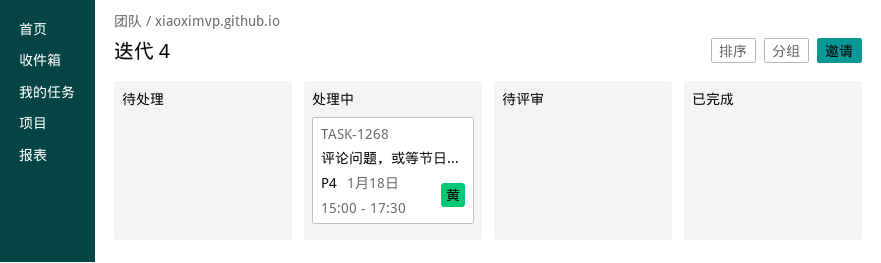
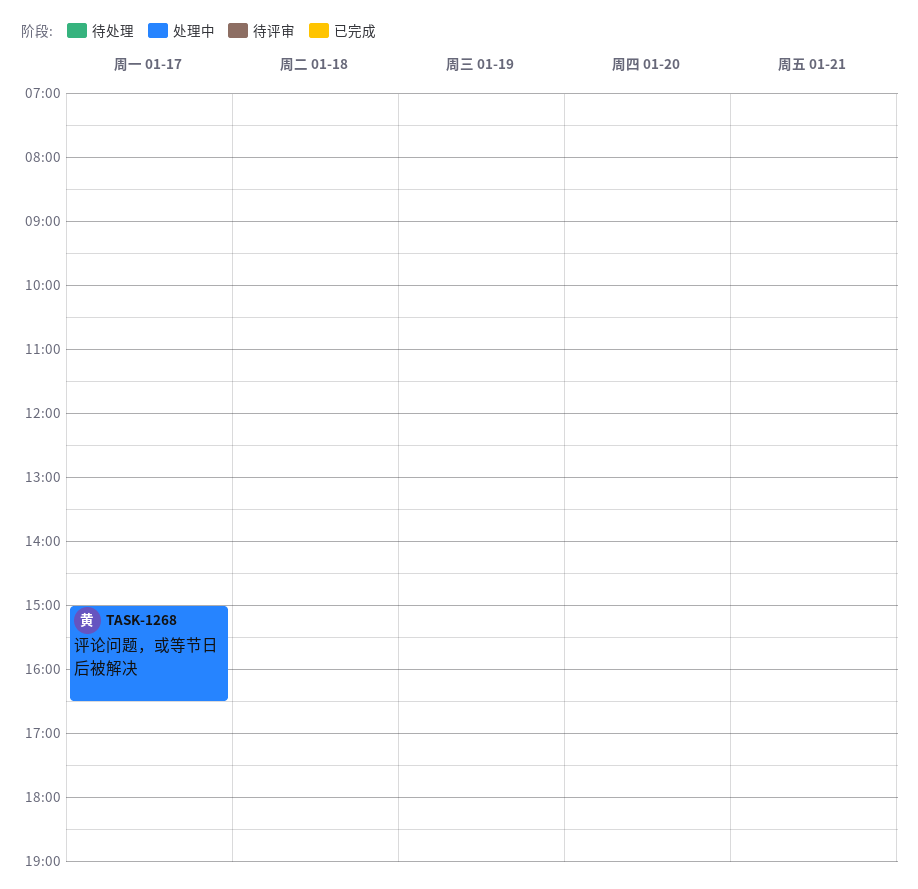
TASK-1268, day: Jan 18 -> Jan 17
TASK-1268, ends: 17:30 -> 16:30

